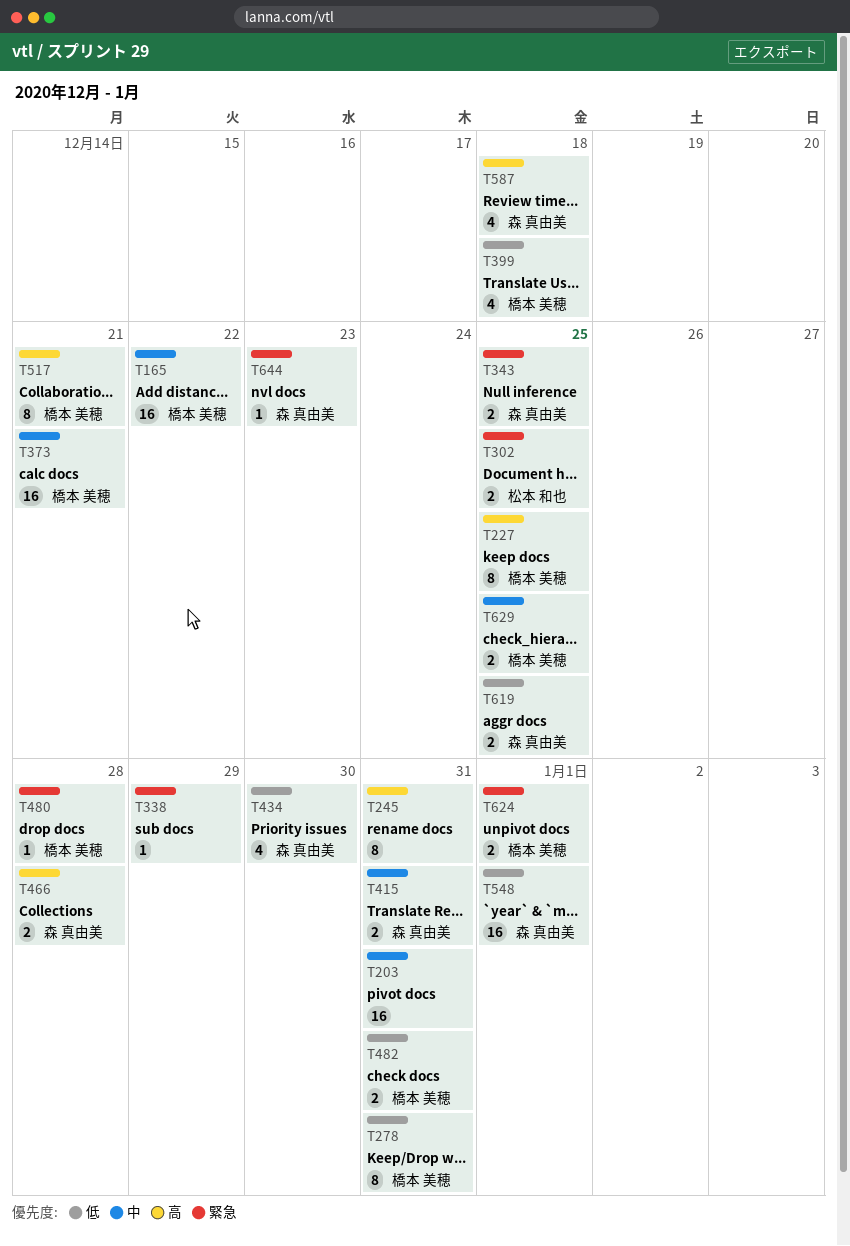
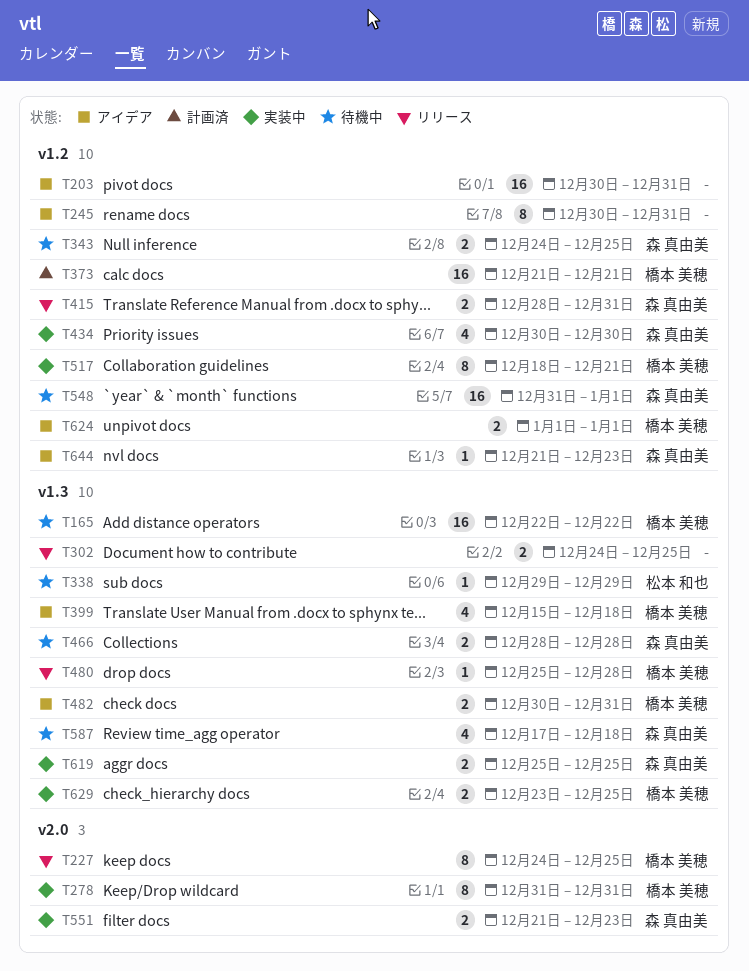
T302, owner: 松本 和也 -> none
T338, owner: none -> 松本 和也
T551: none -> present

